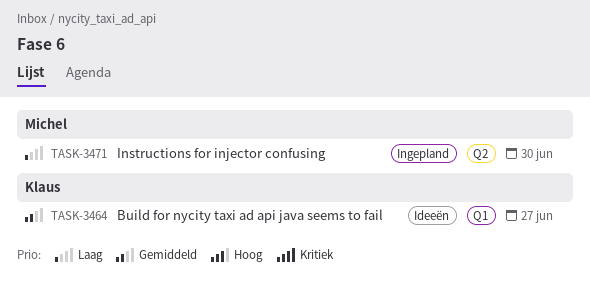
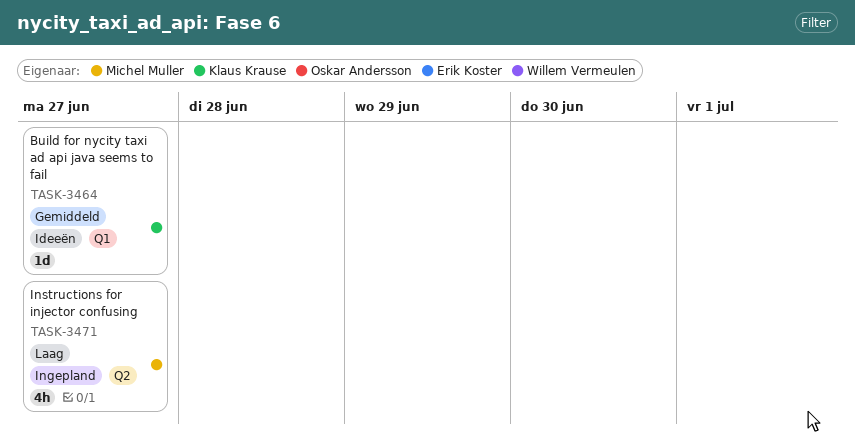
TASK-3471, due: Jun 30 -> Jun 27

